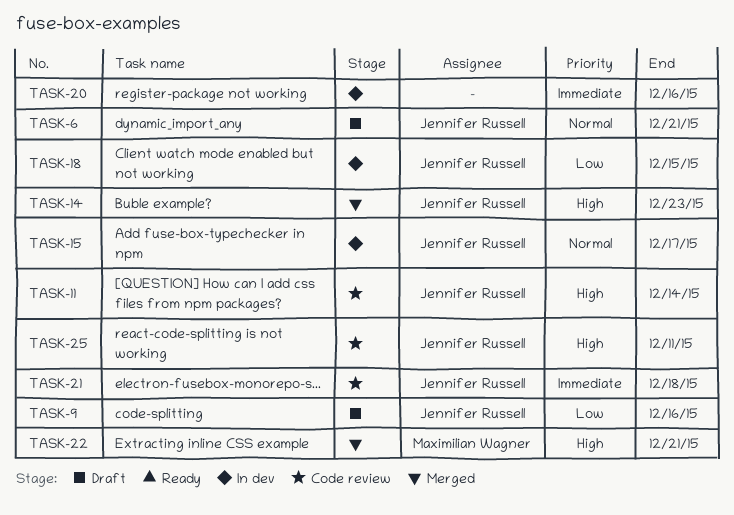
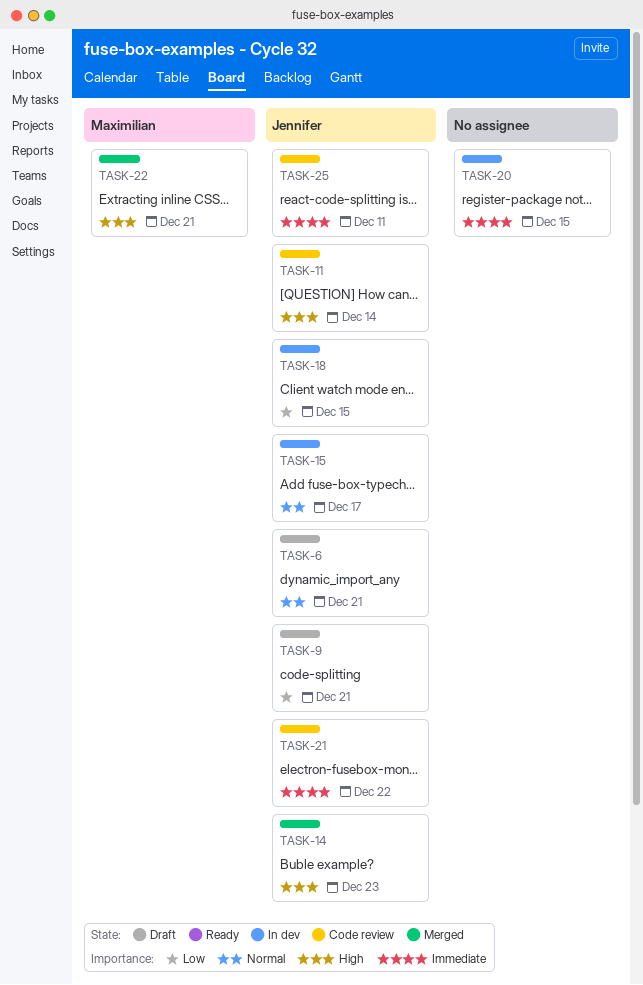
TASK-9, due: Dec 16 -> Dec 21
TASK-20, due: Dec 16 -> Dec 15
TASK-21, due: Dec 18 -> Dec 22
TASK-25, priority: High -> Immediate

